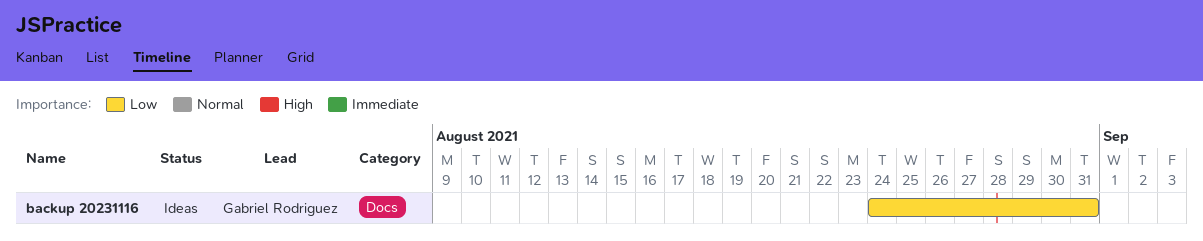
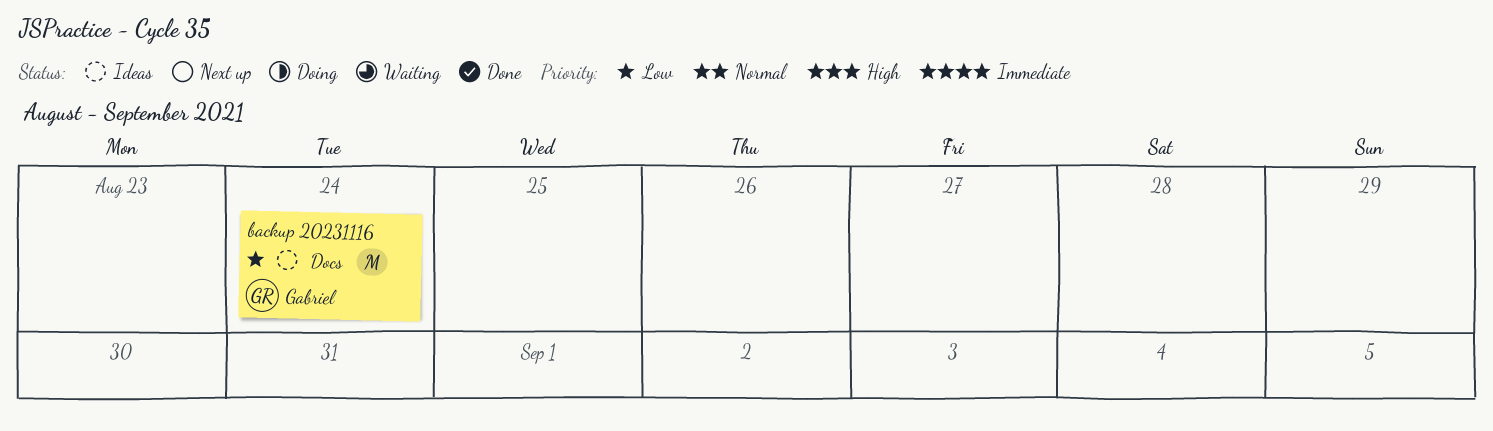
backup 20231116, due: Aug 31 -> Aug 24

